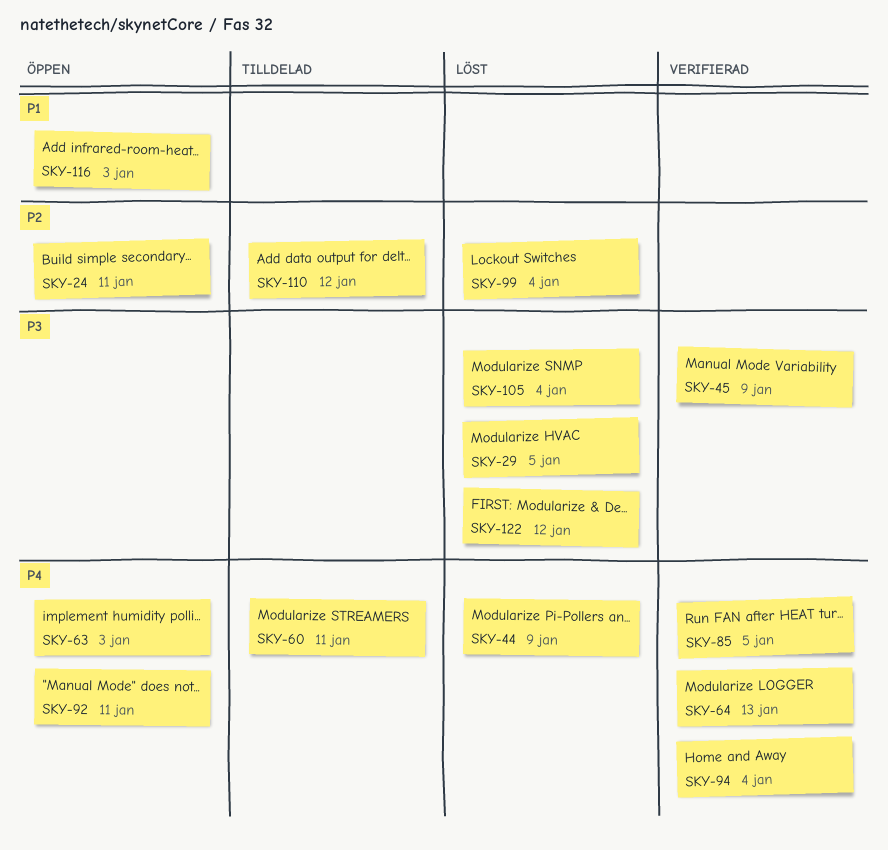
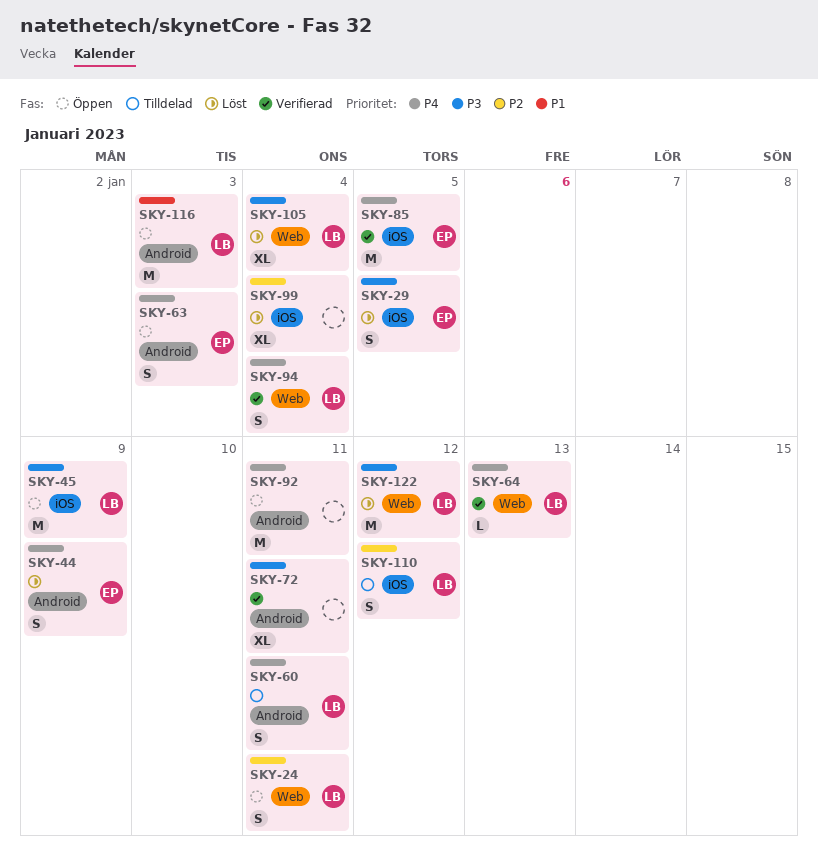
SKY-45, status: Verifierad -> Öppen
SKY-72: none -> present

